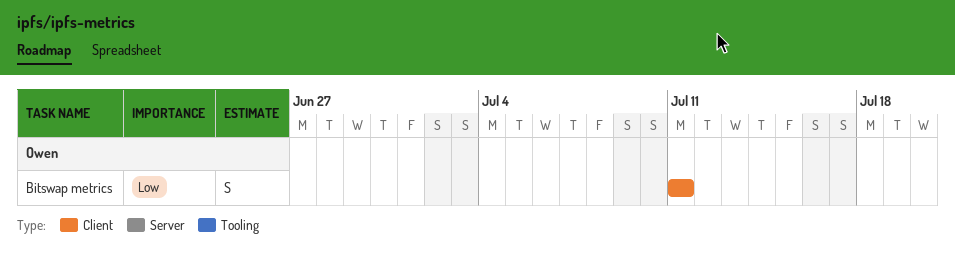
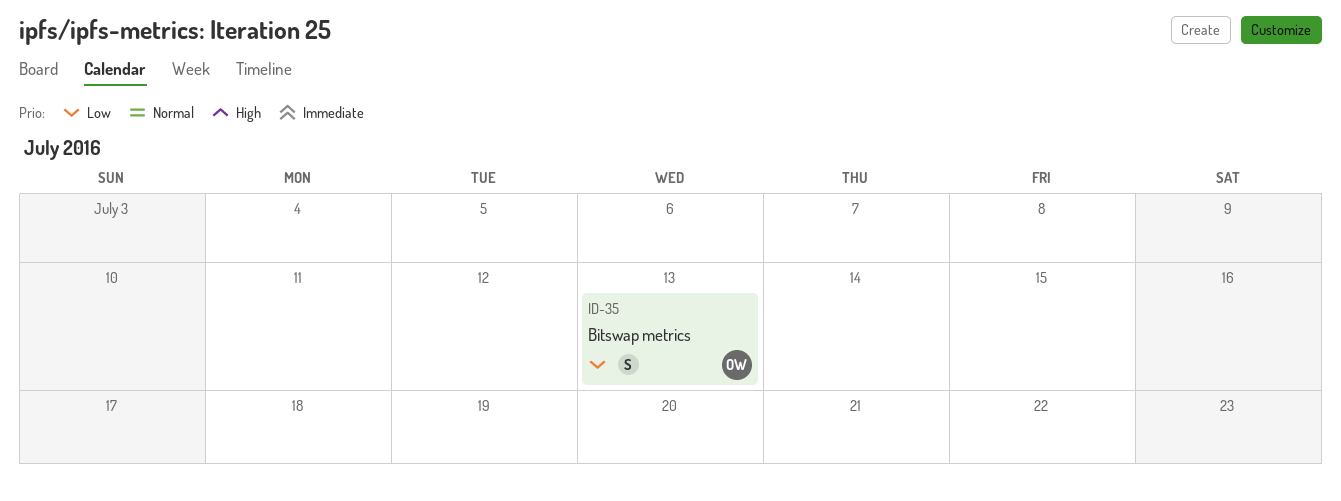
Bitswap metrics, due: Jul 11 -> Jul 13

